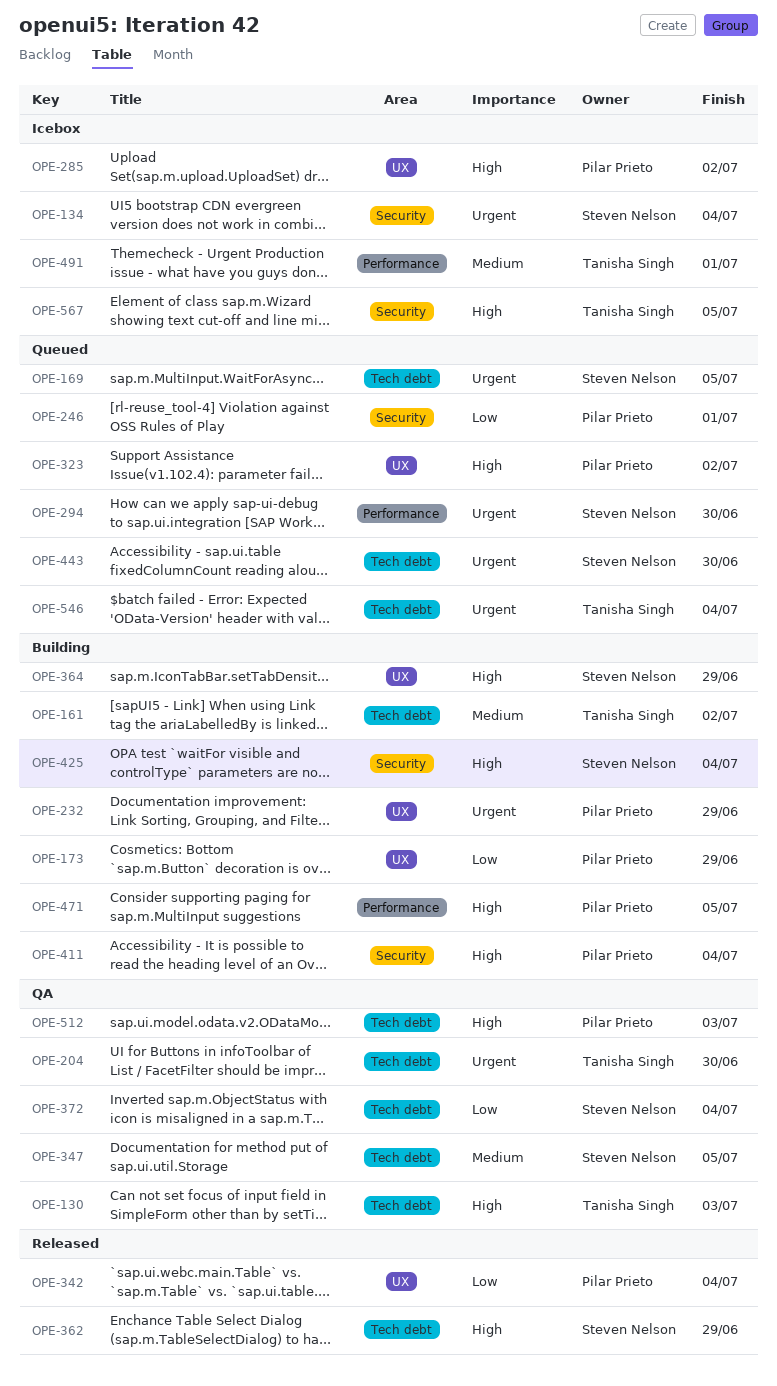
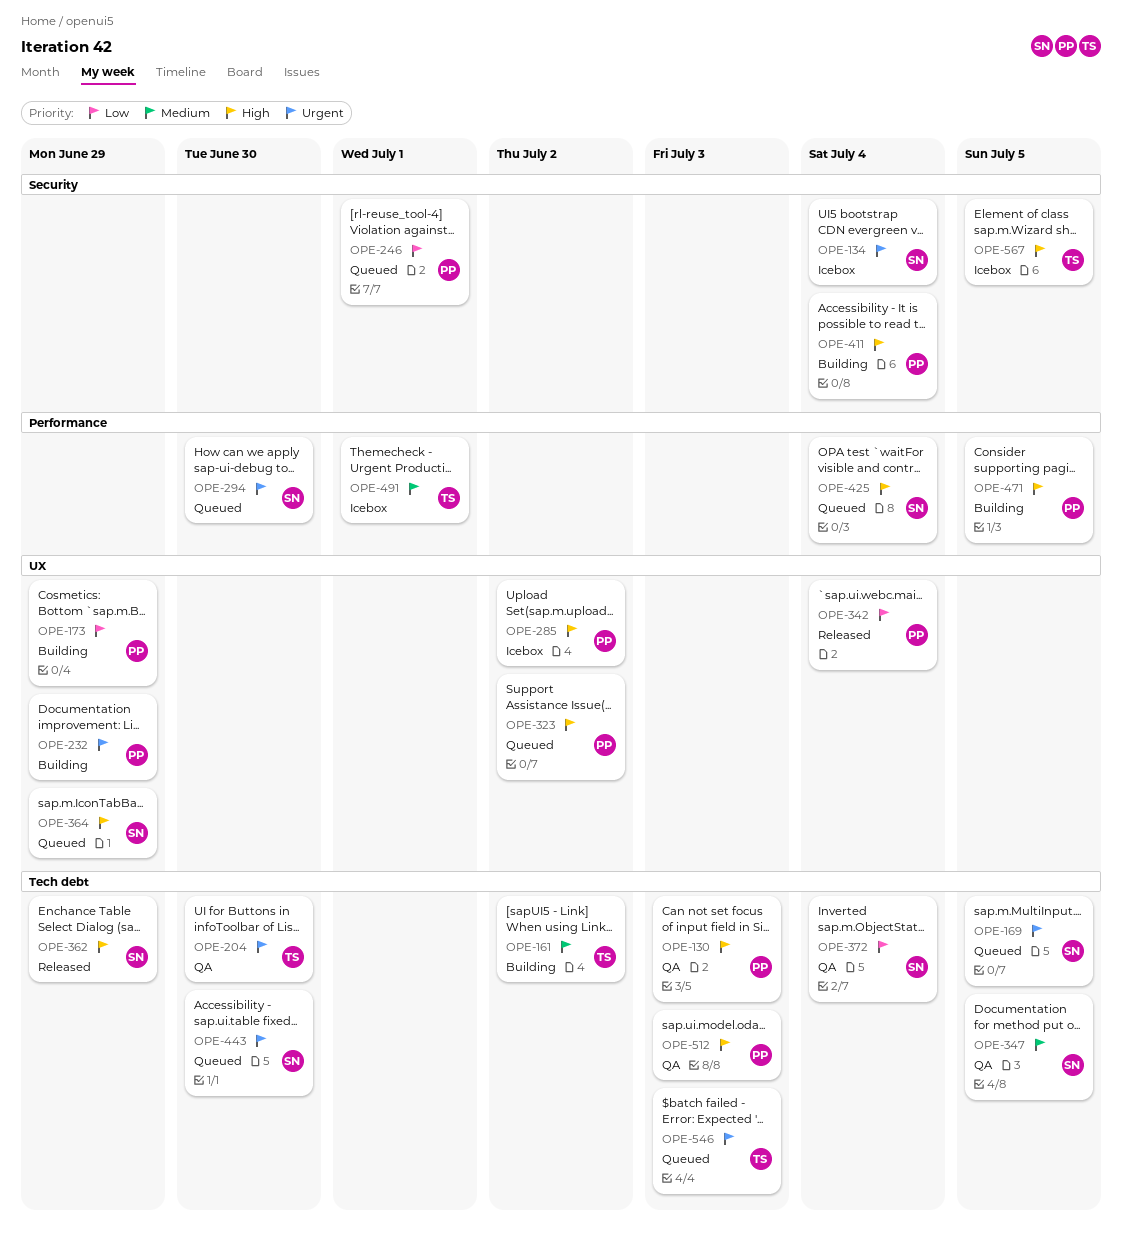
OPE-130, owner: Tanisha Singh -> Pilar Prieto
OPE-364, status: Building -> Queued
OPE-425, status: Building -> Queued
OPE-425, label: Security -> Performance
OPE-546, due: Jul 4 -> Jul 3

